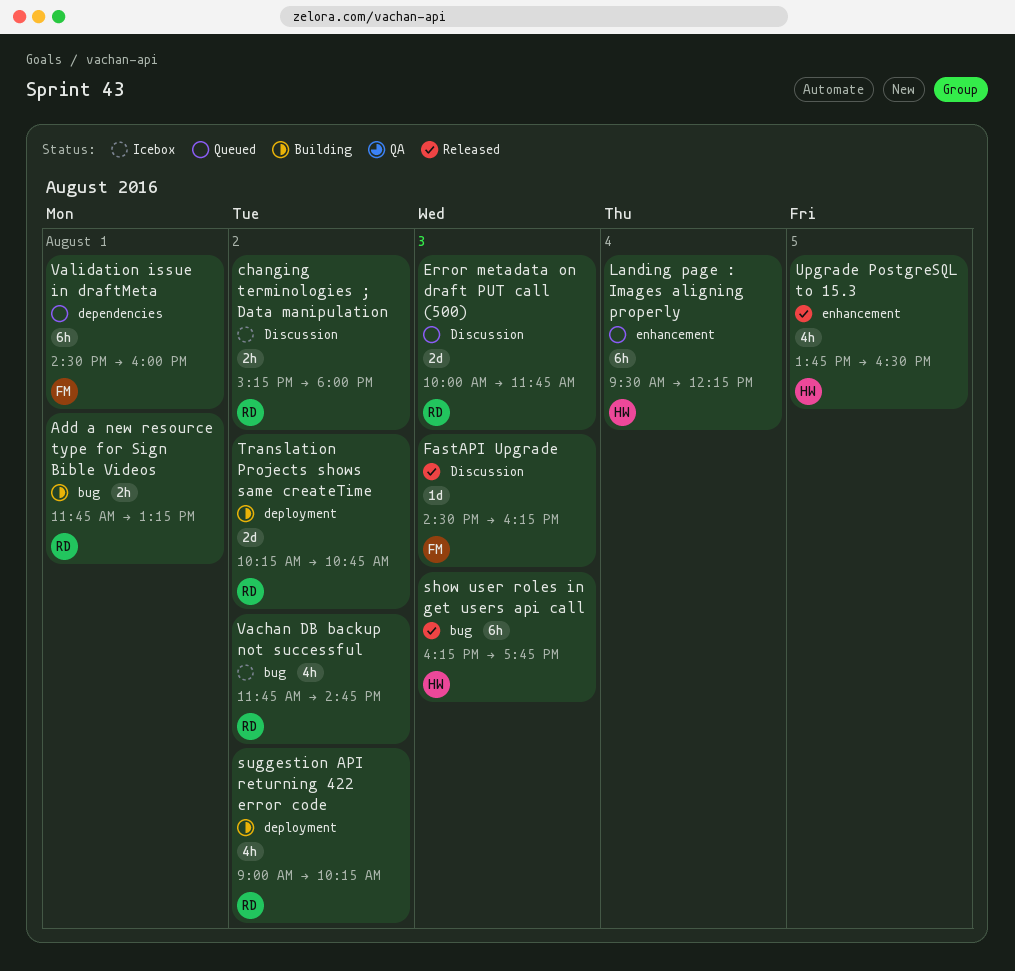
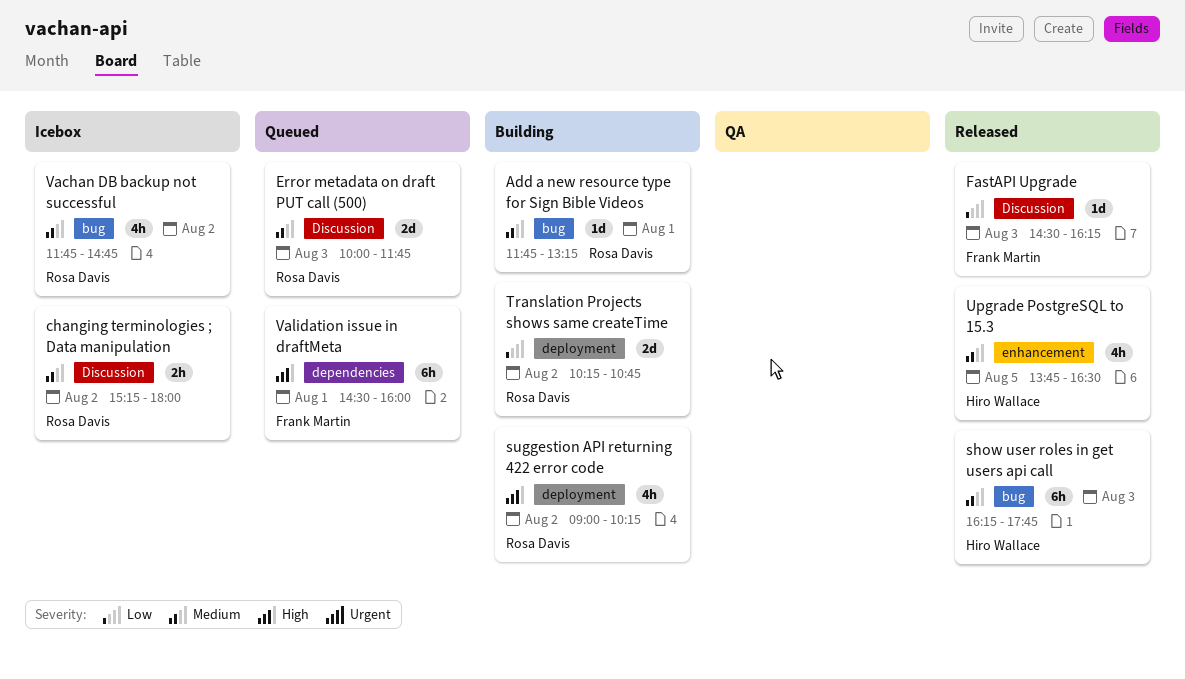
Add a new resource type for Sign Bible Videos, estimate: 2h -> 1d
Landing page : Images aligning properly: present -> none

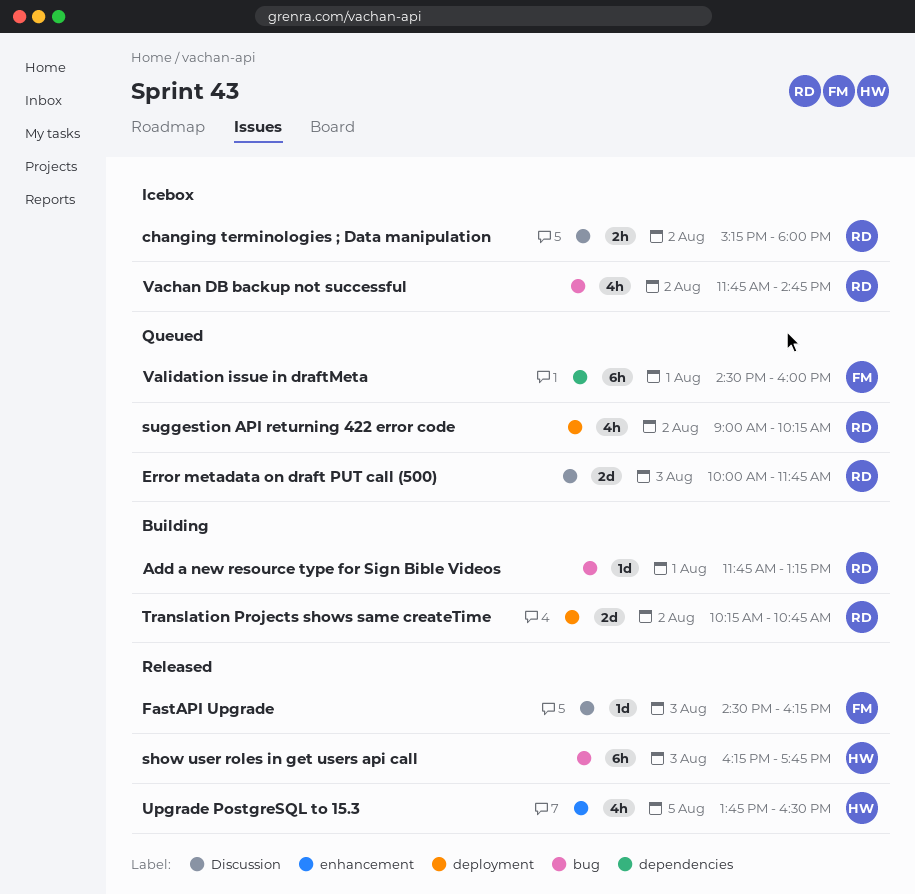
suggestion API returning 422 error code, status: Building -> Queued

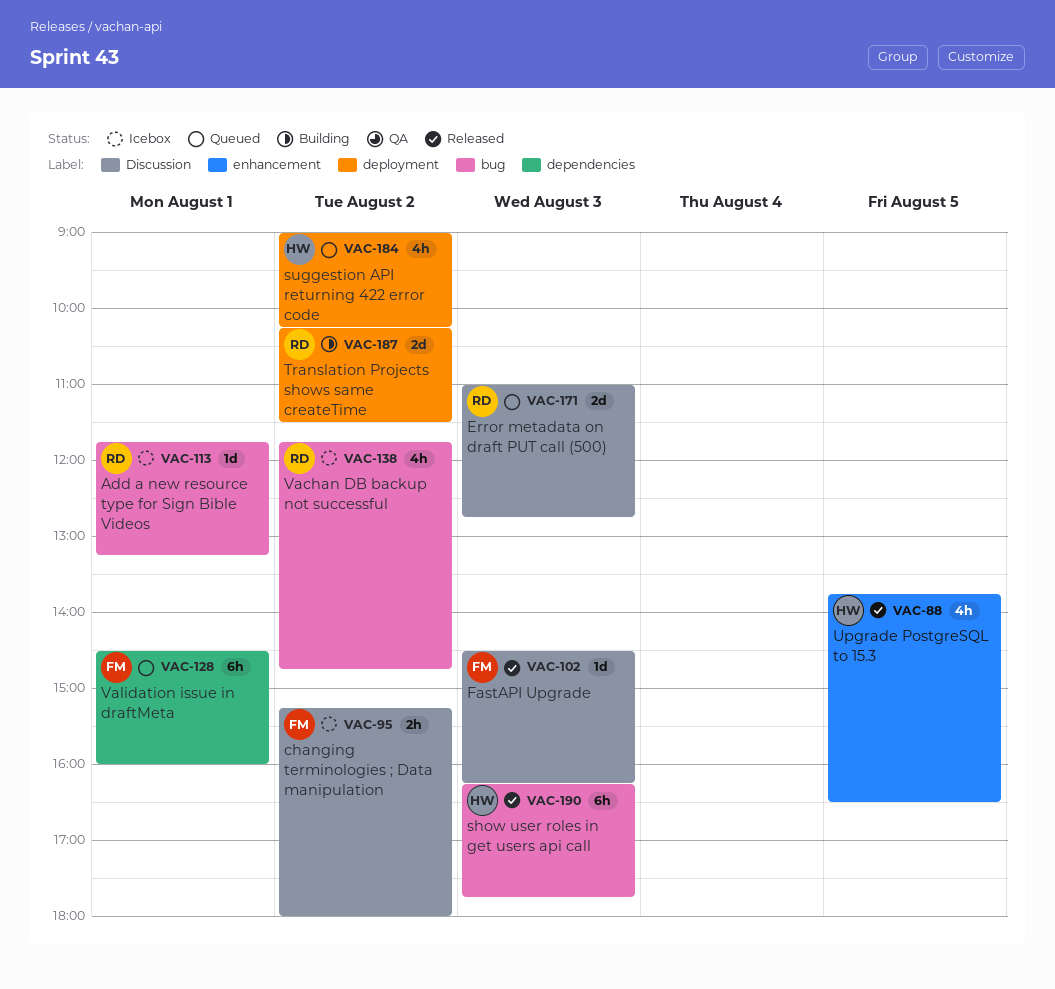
Add a new resource type for Sign Bible Videos, status: Building -> Icebox
changing terminologies ; Data manipulation, owner: RD -> FM
Error metadata on draft PUT call (500), begins: 10:00 -> 11:00
Error metadata on draft PUT call (500), ends: 11:45 -> 12:45
suggestion API returning 422 error code, owner: RD -> HW
Translation Projects shows same createTime, ends: 10:45 -> 11:30

